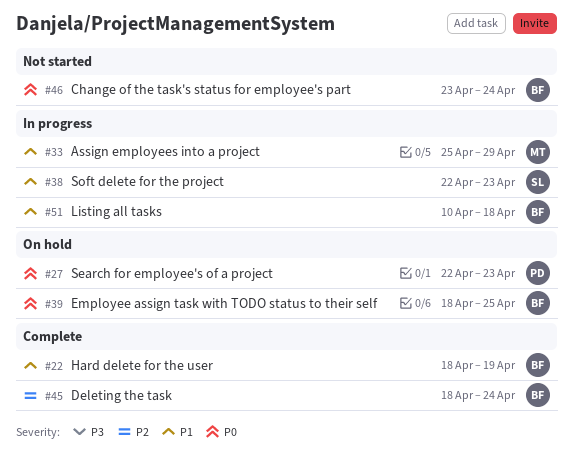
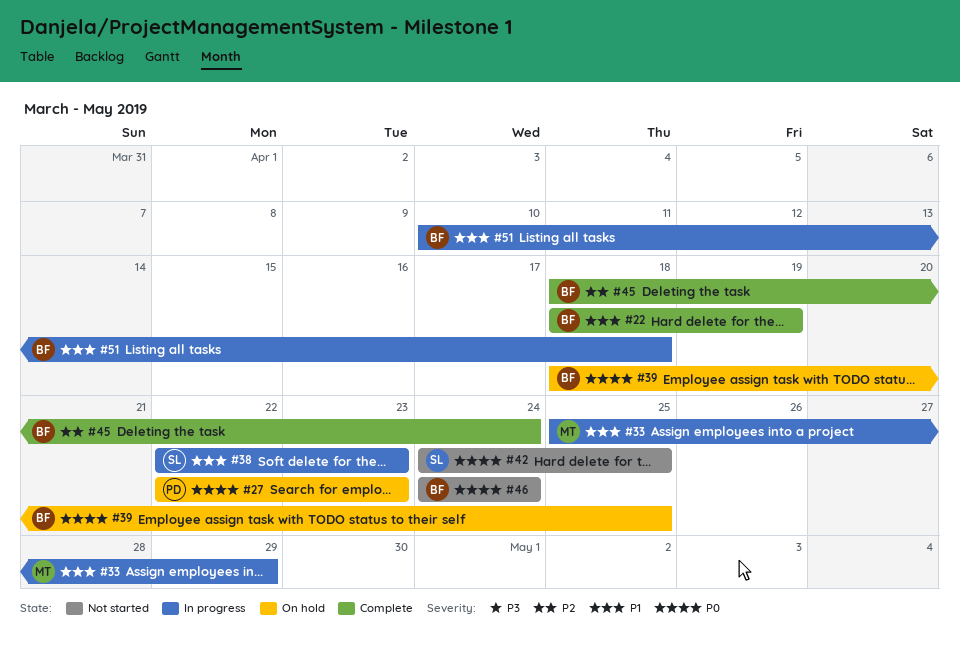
#42: none -> present
#46, start: Apr 23 -> Apr 24

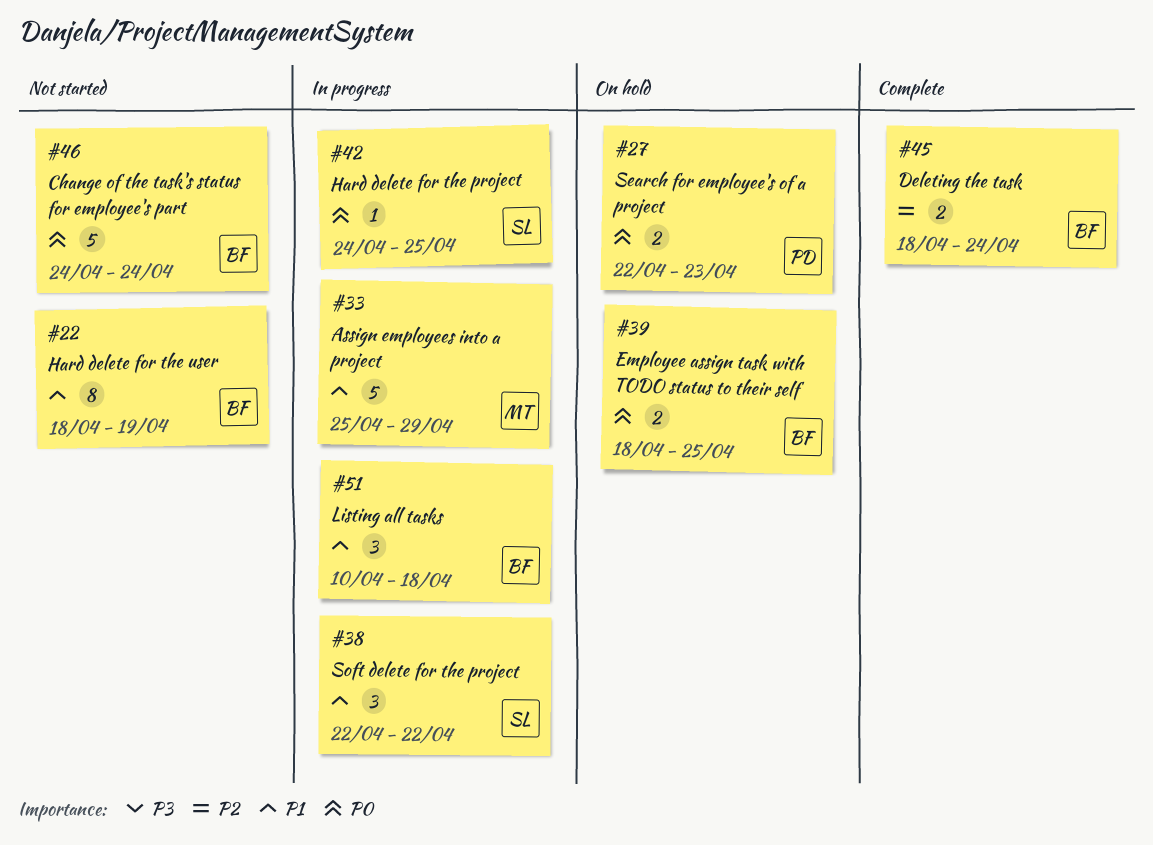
#22, status: Complete -> Not started
#38, due: Apr 23 -> Apr 22
#42, status: Not started -> In progress

